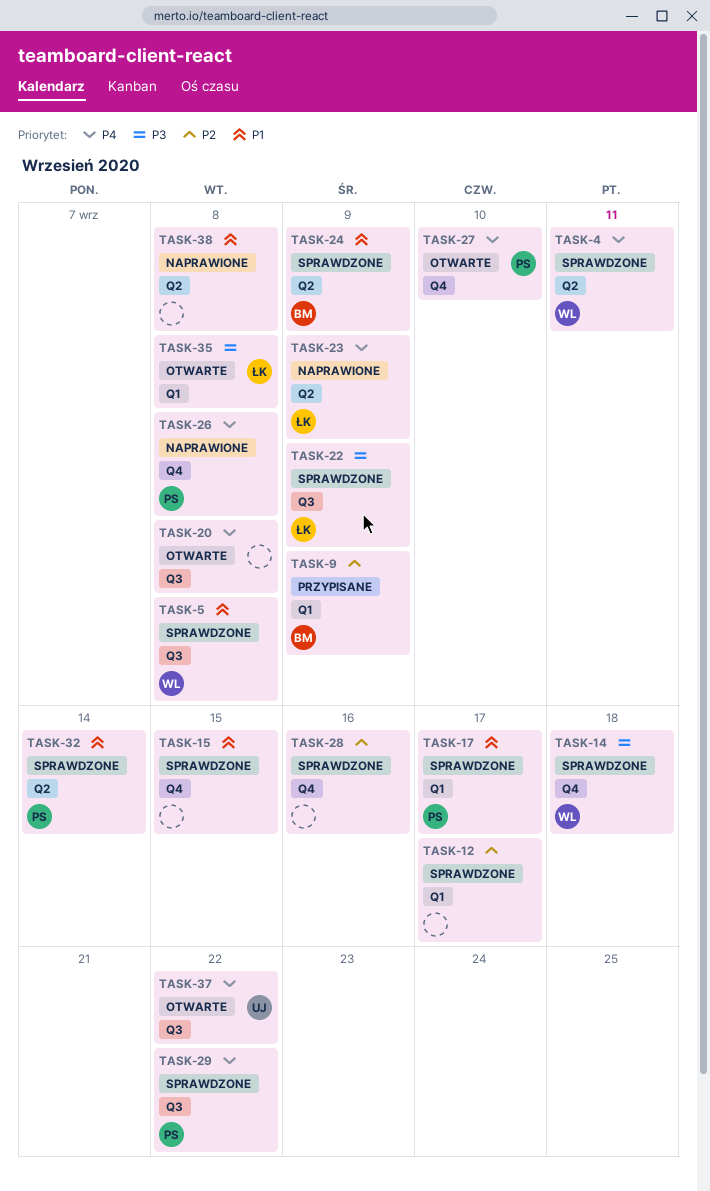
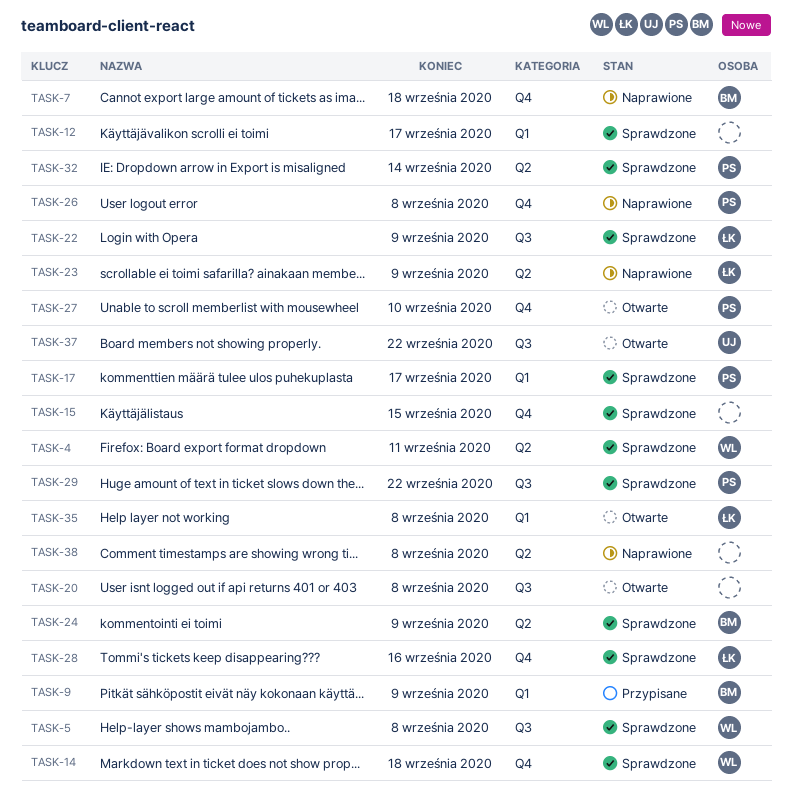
TASK-7: none -> present
TASK-28, owner: none -> ŁK

